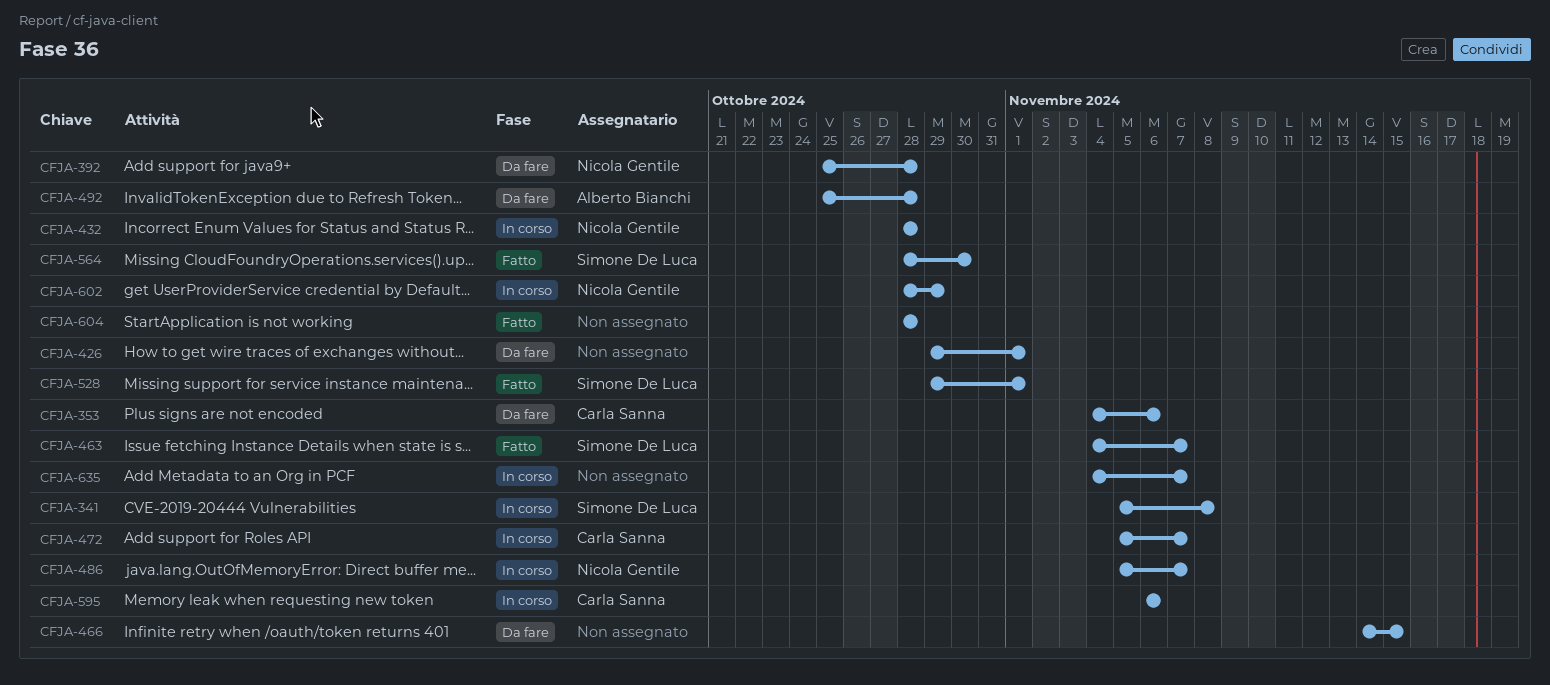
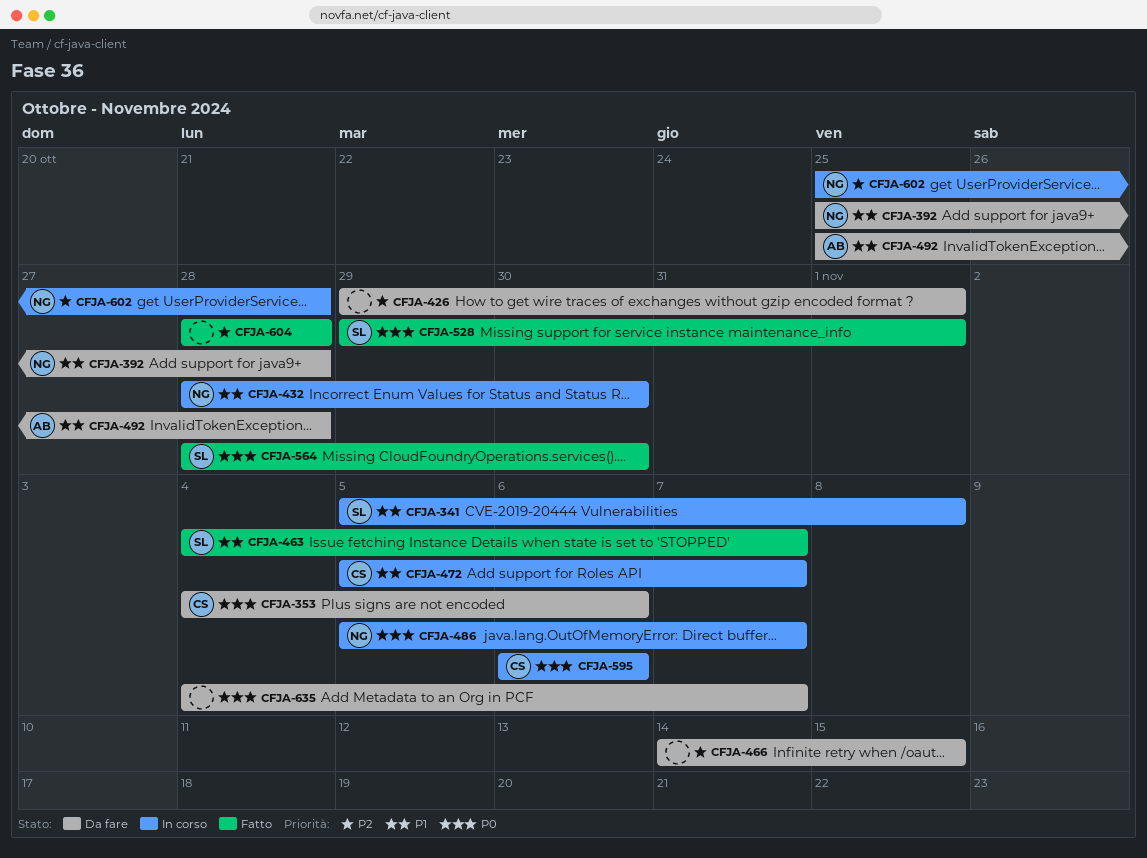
CFJA-432, due: Oct 28 -> Oct 30
CFJA-602, start: Oct 28 -> Oct 25
CFJA-602, due: Oct 29 -> Oct 28
CFJA-635, status: In corso -> Da fare

